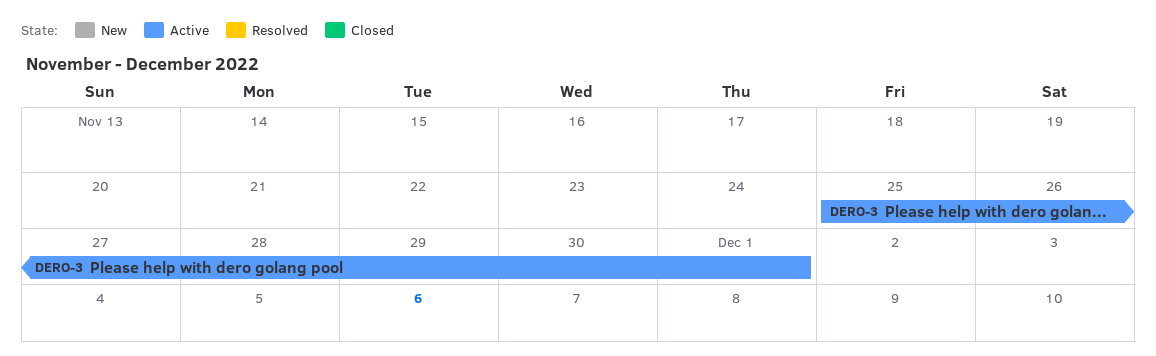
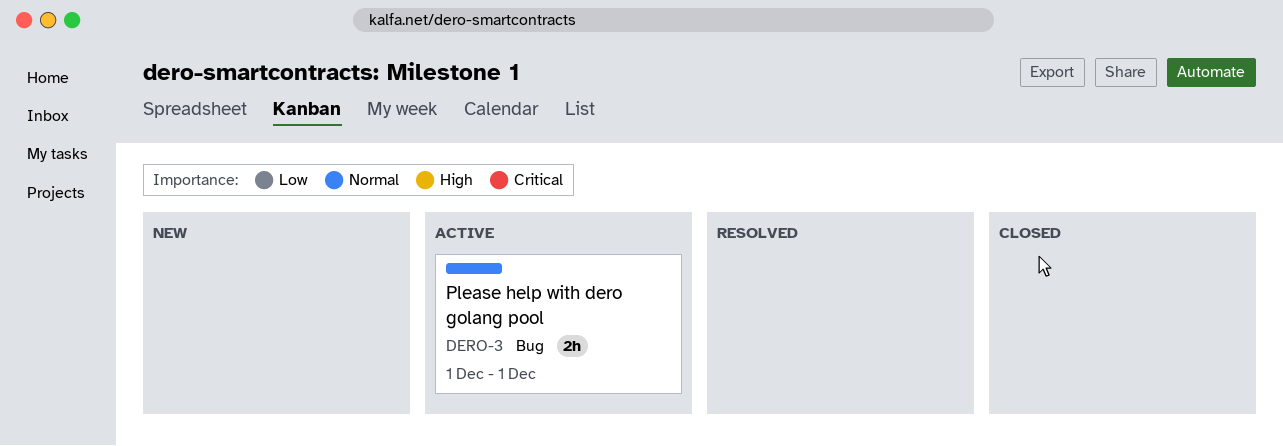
DERO-3, start: Nov 25 -> Dec 1

